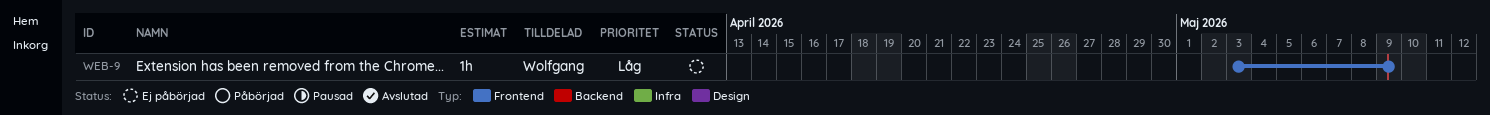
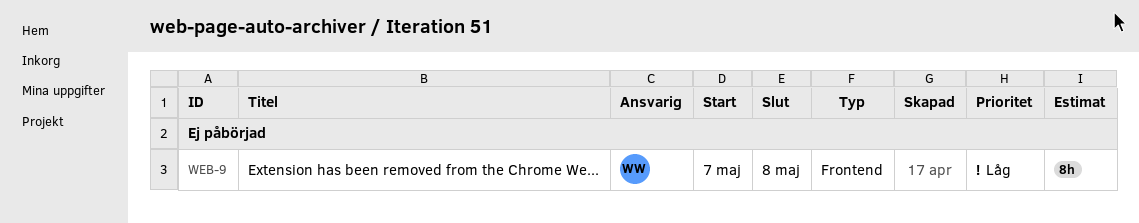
WEB-9, estimate: 1h -> 8h
WEB-9, start: May 3 -> May 7
WEB-9, due: May 9 -> May 8

